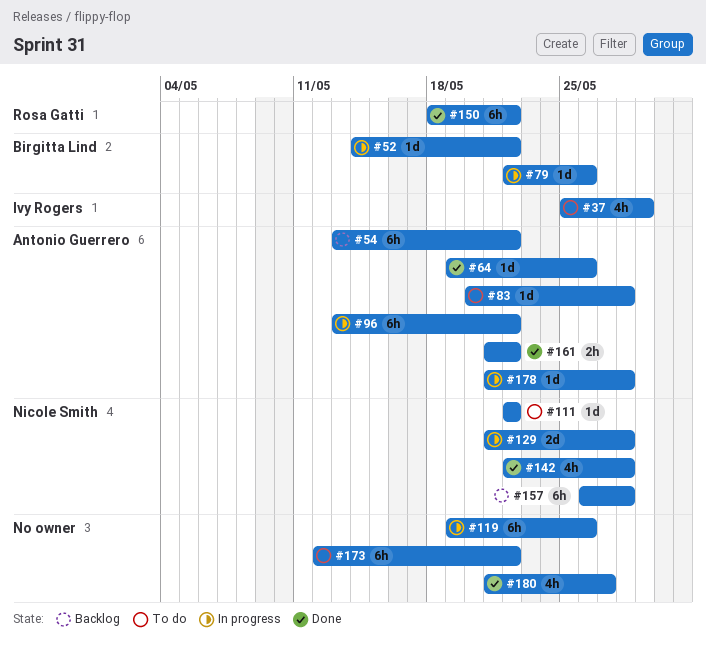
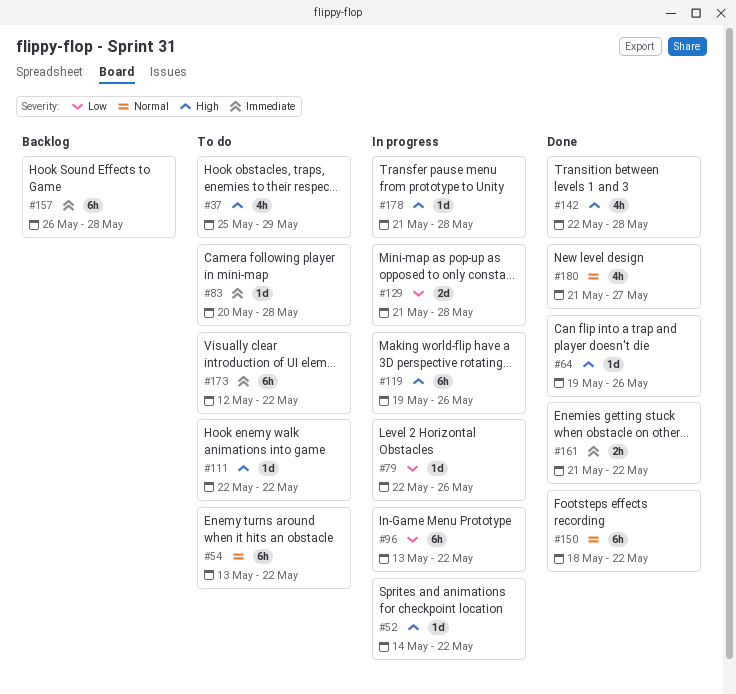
#54, status: Backlog -> To do

